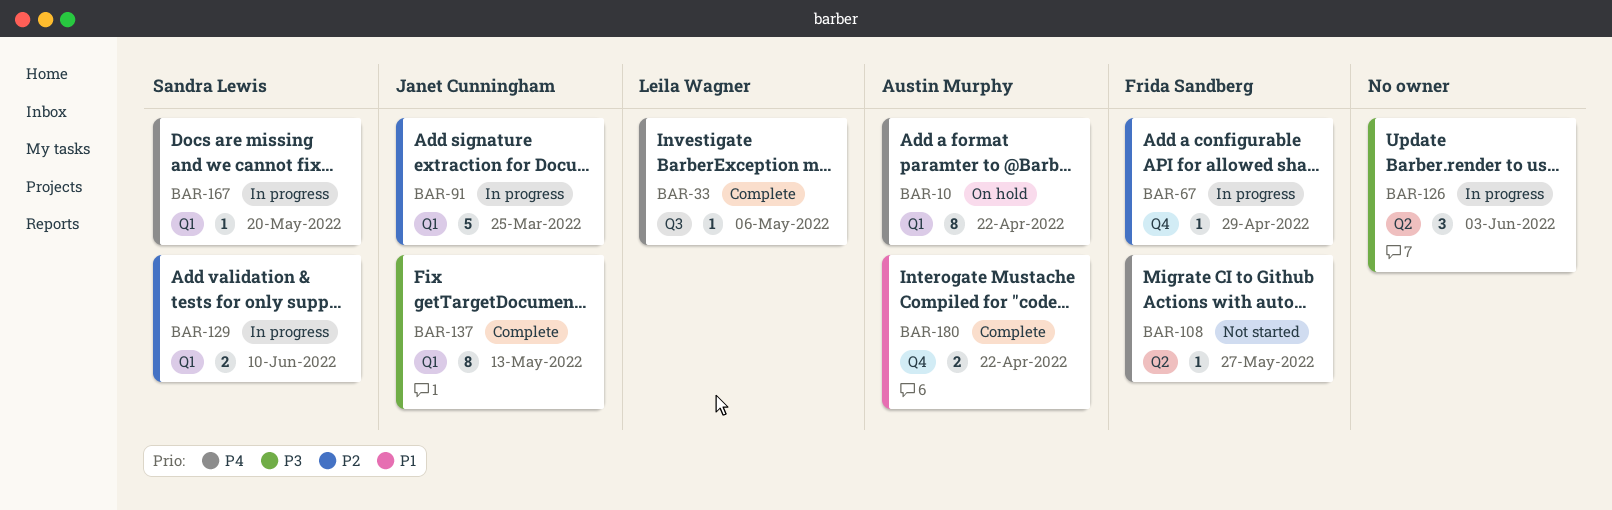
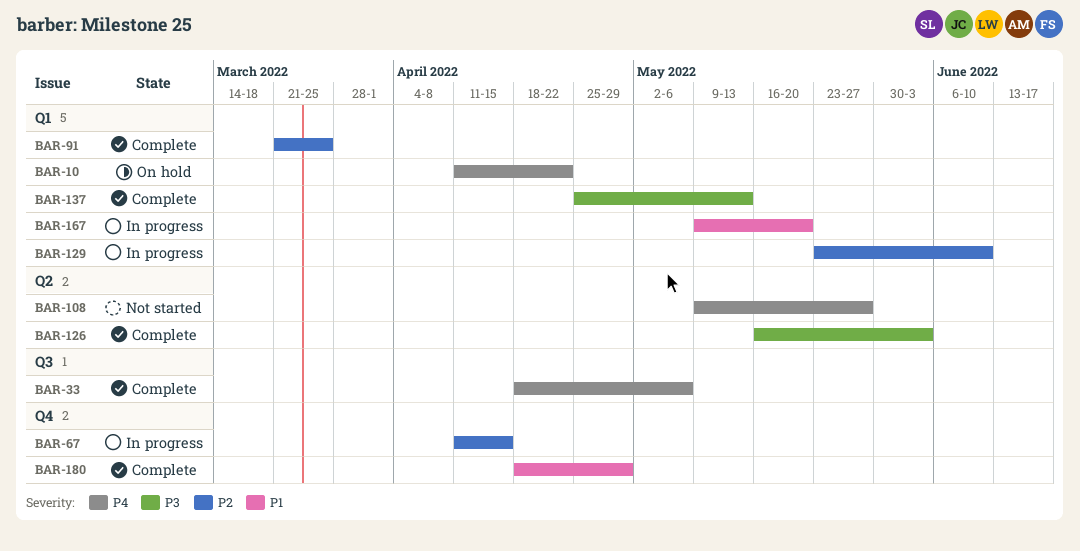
BAR-67, due: Apr 29 -> Apr 15
BAR-91, status: In progress -> Complete
BAR-126, status: In progress -> Complete
BAR-167, priority: P4 -> P1
BAR-180, due: Apr 22 -> Apr 29

